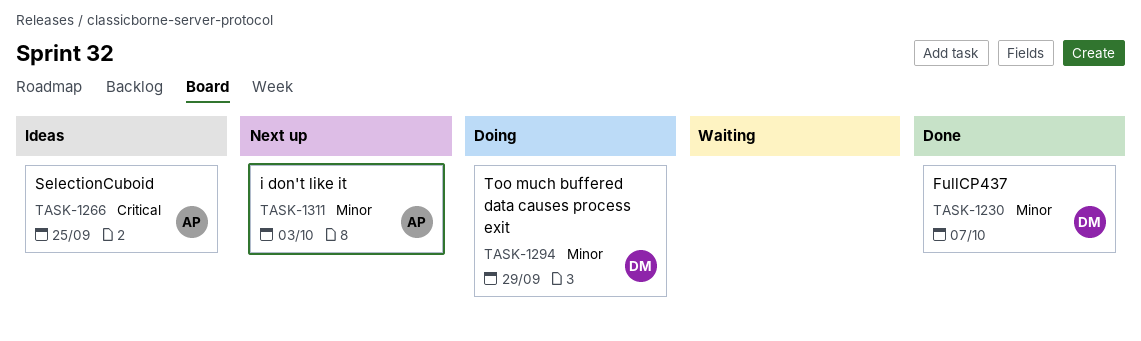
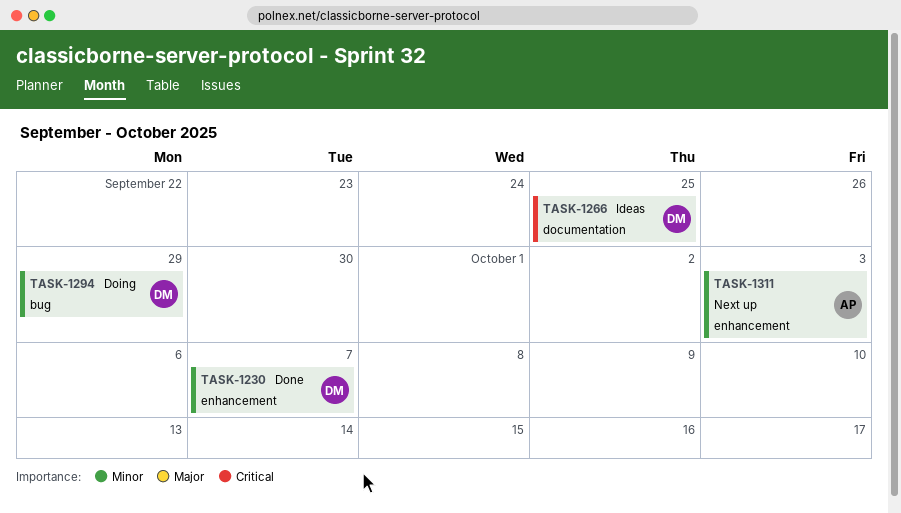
TASK-1266, owner: AP -> DM

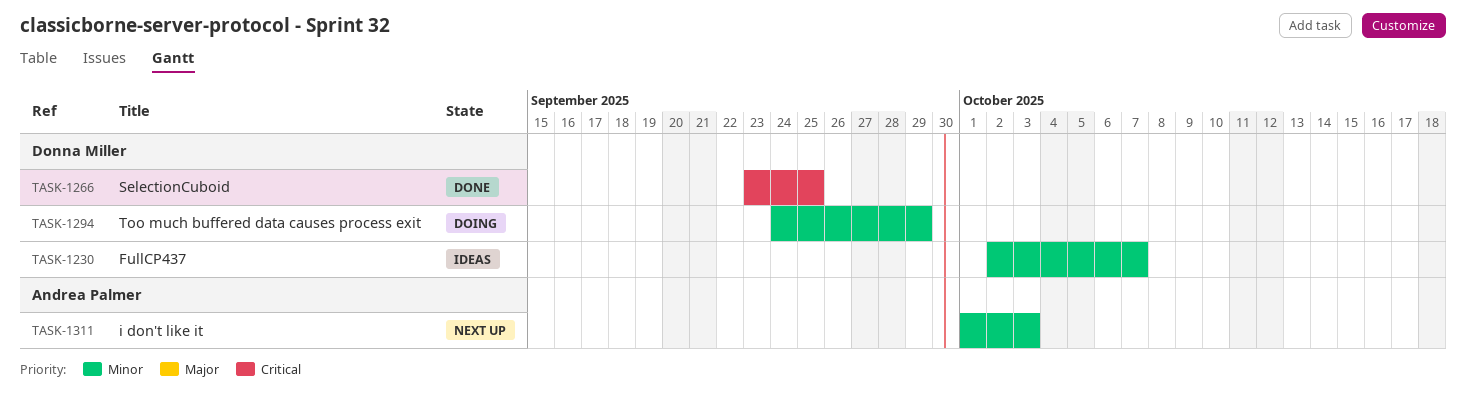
TASK-1230, status: Done -> Ideas
TASK-1266, status: Ideas -> Done

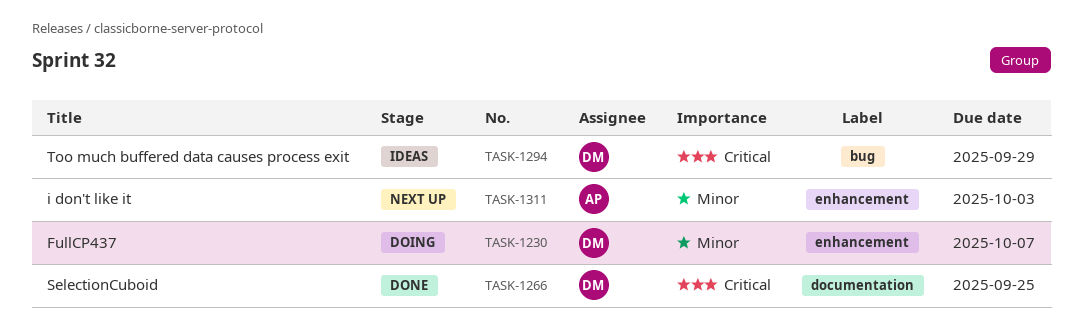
TASK-1230, status: Ideas -> Doing
TASK-1294, status: Doing -> Ideas
TASK-1294, priority: Minor -> Critical

